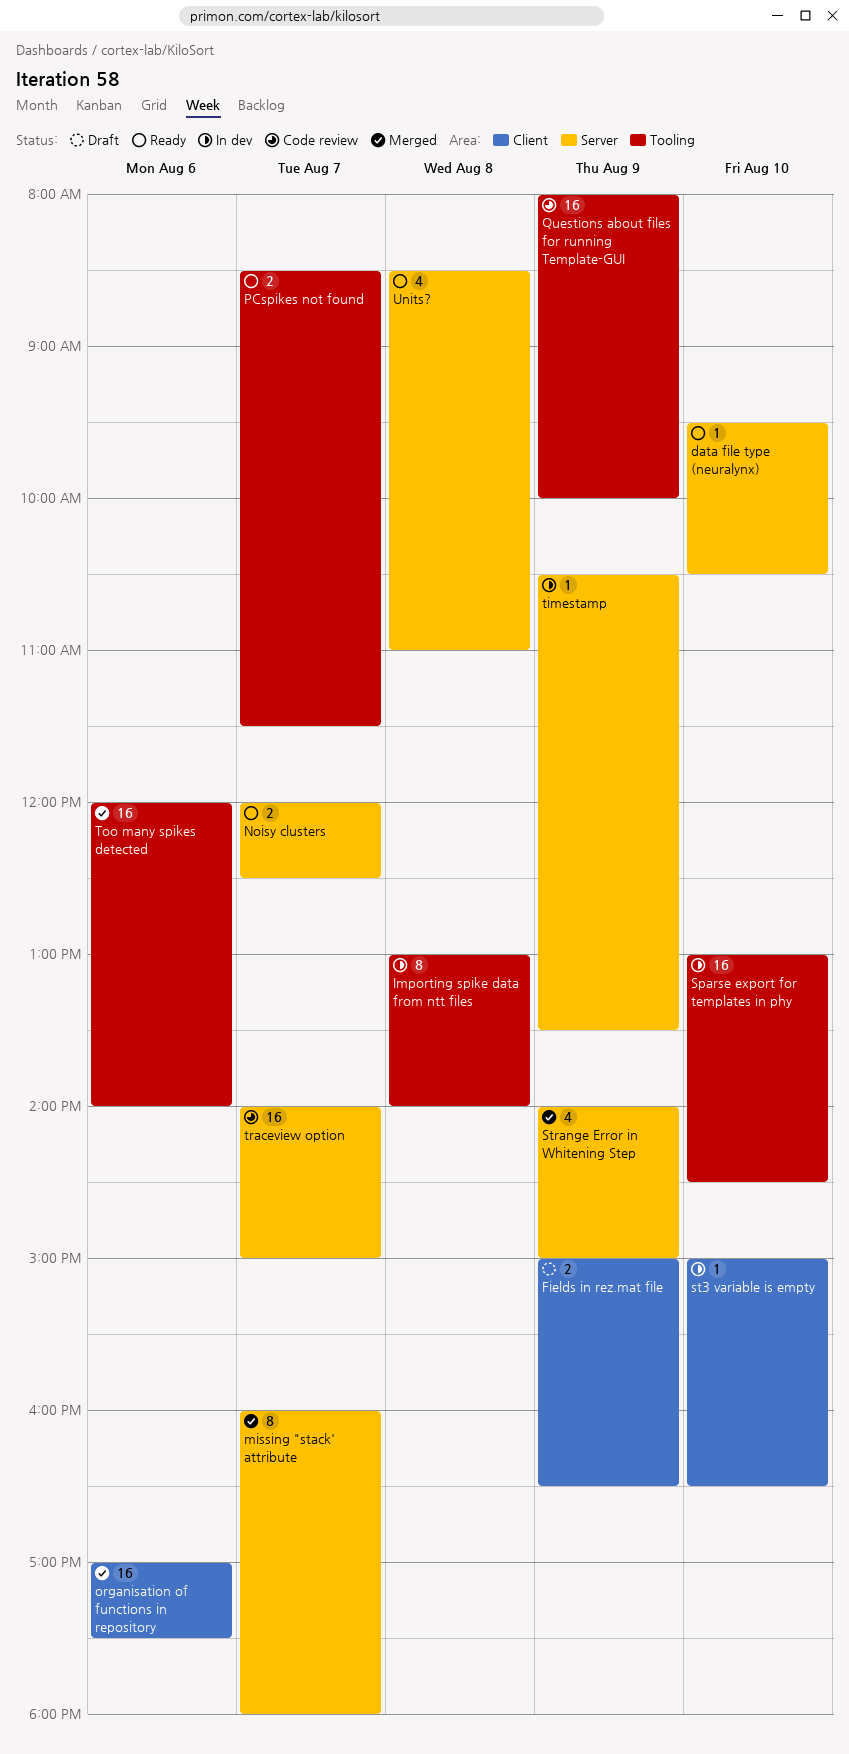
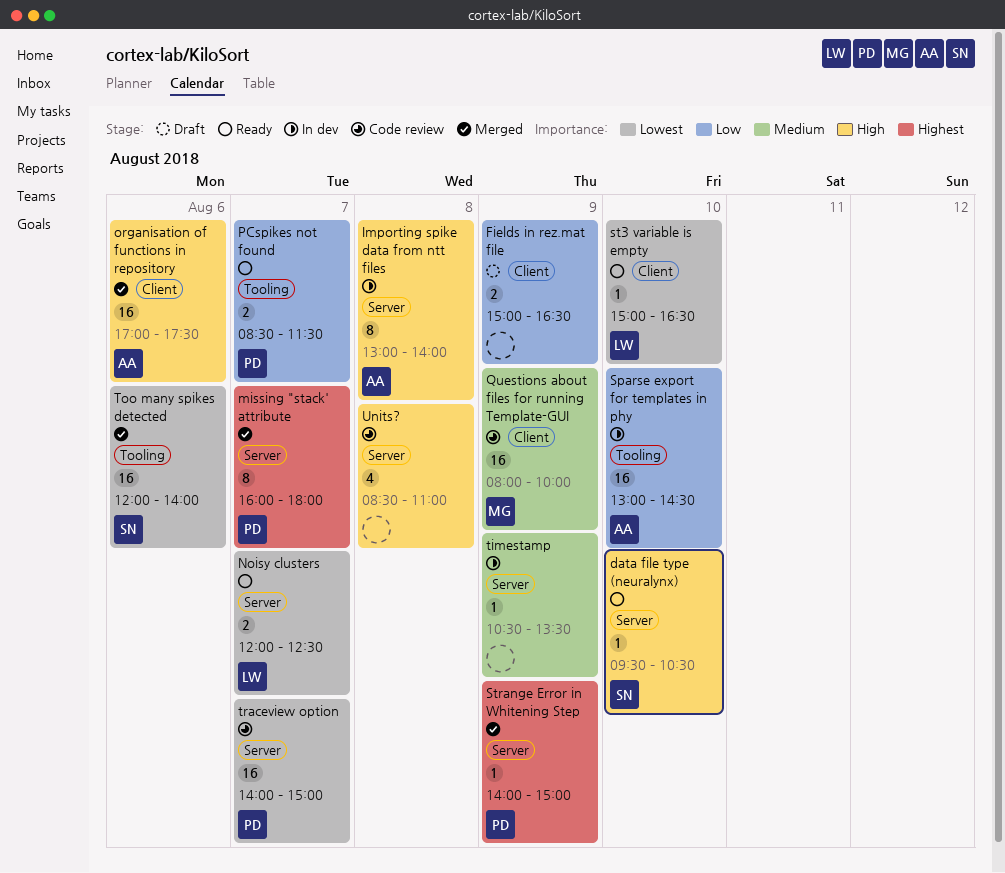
Importing spike data from ntt files, label: Tooling -> Server
Questions about files for running Template-GUI, label: Tooling -> Client
st3 variable is empty, status: In dev -> Ready
Strange Error in Whitening Step, estimate: 4 -> 1
Units?, status: Ready -> Code review

